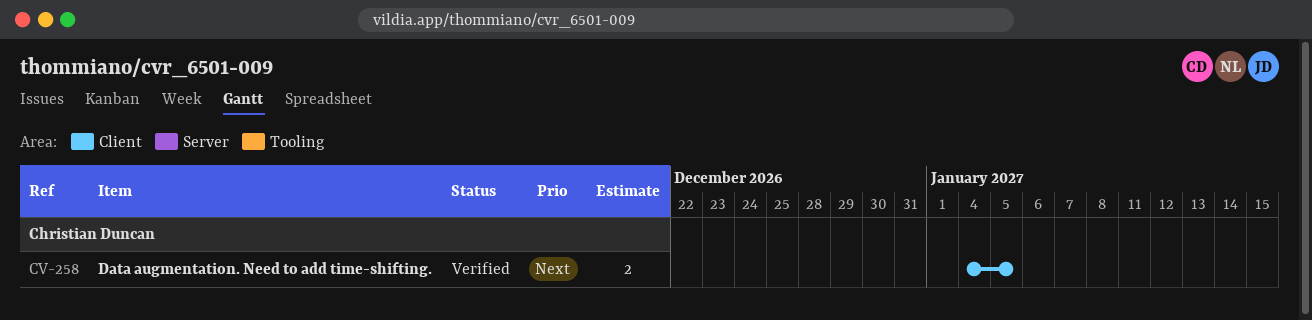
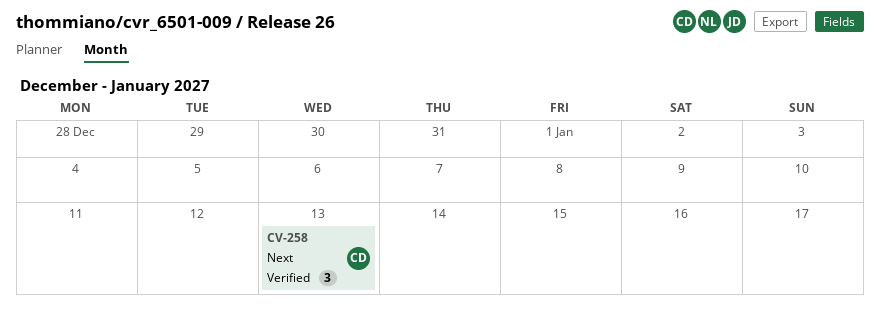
CV-258, estimate: 2 -> 3
CV-258, due: Jan 5 -> Jan 13

